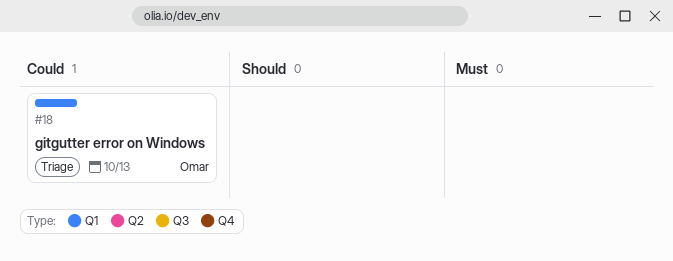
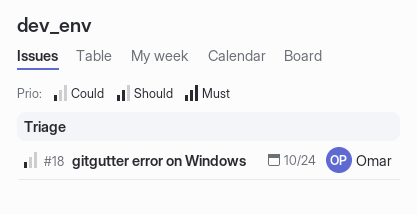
#18, due: Oct 13 -> Oct 24

